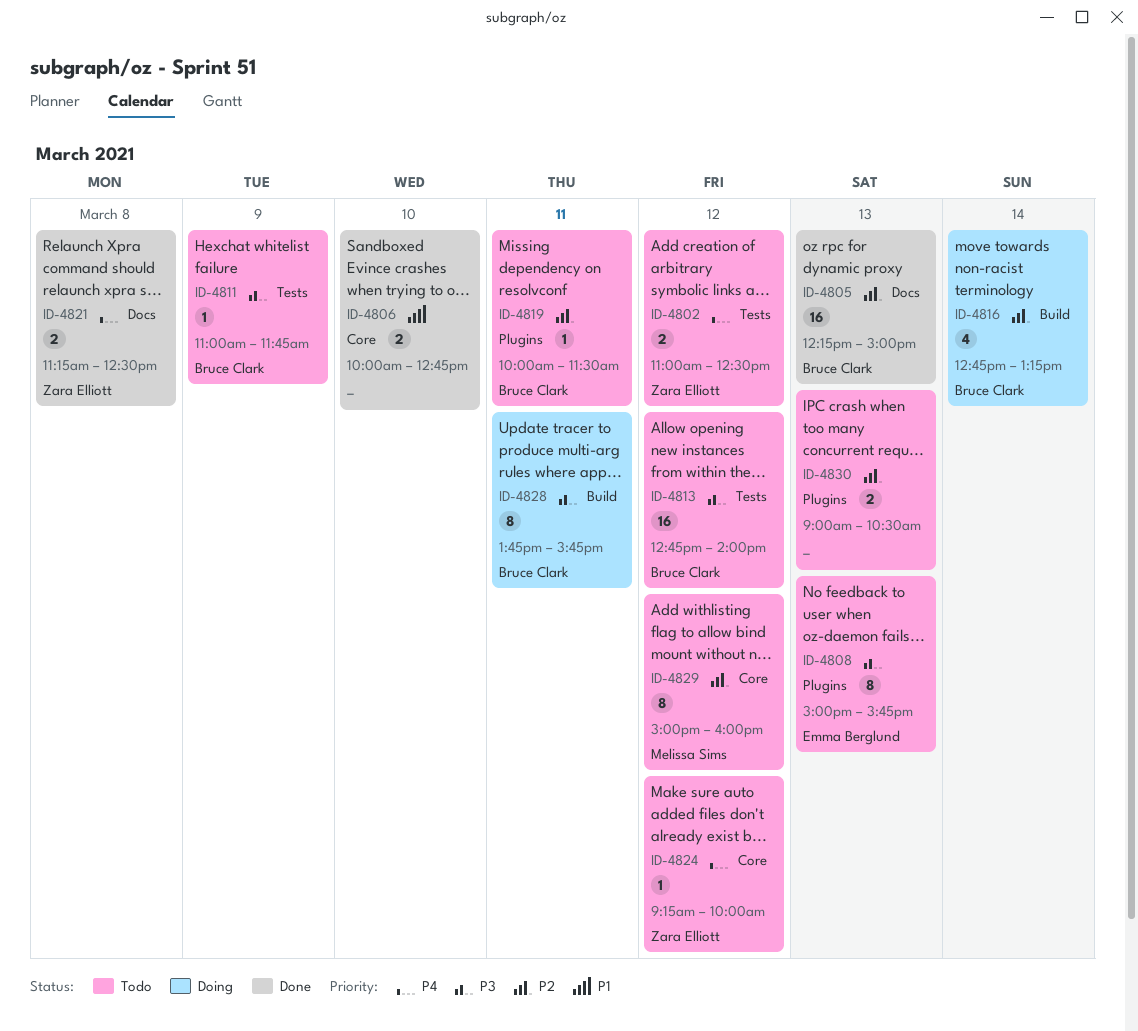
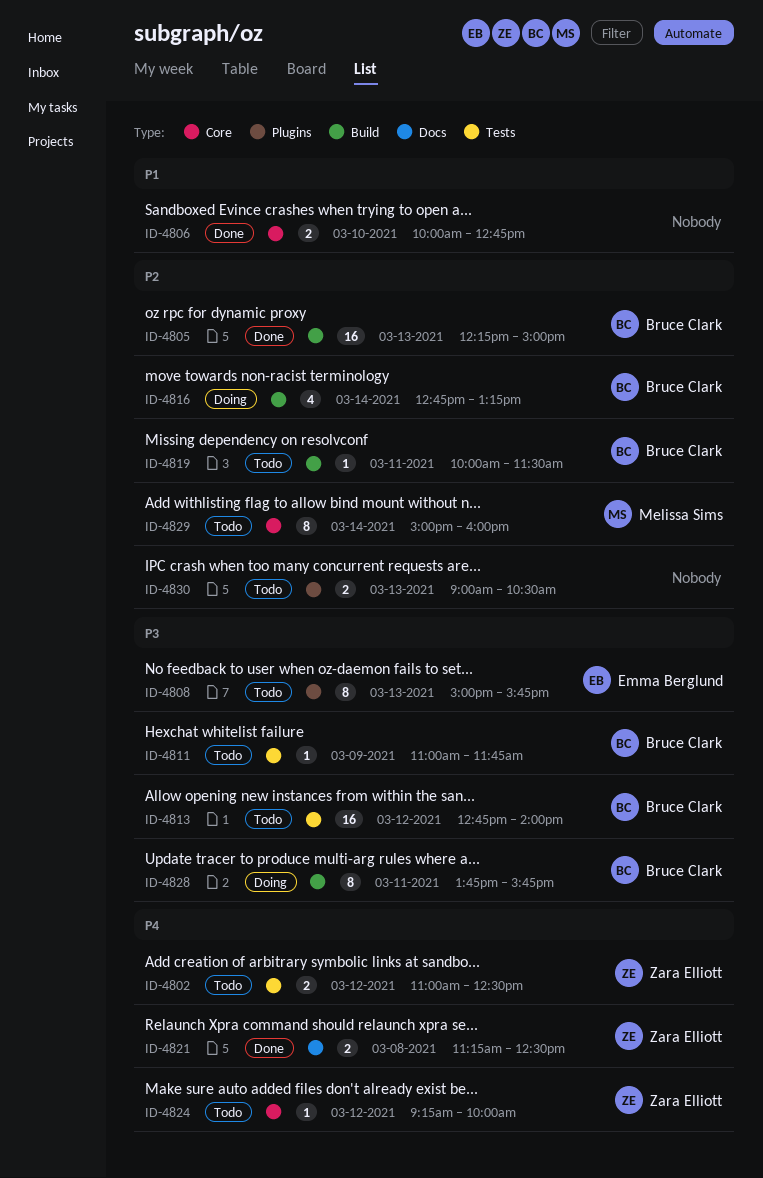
ID-4805, label: Docs -> Build
ID-4819, label: Plugins -> Build
ID-4829, day: Mar 12 -> Mar 14

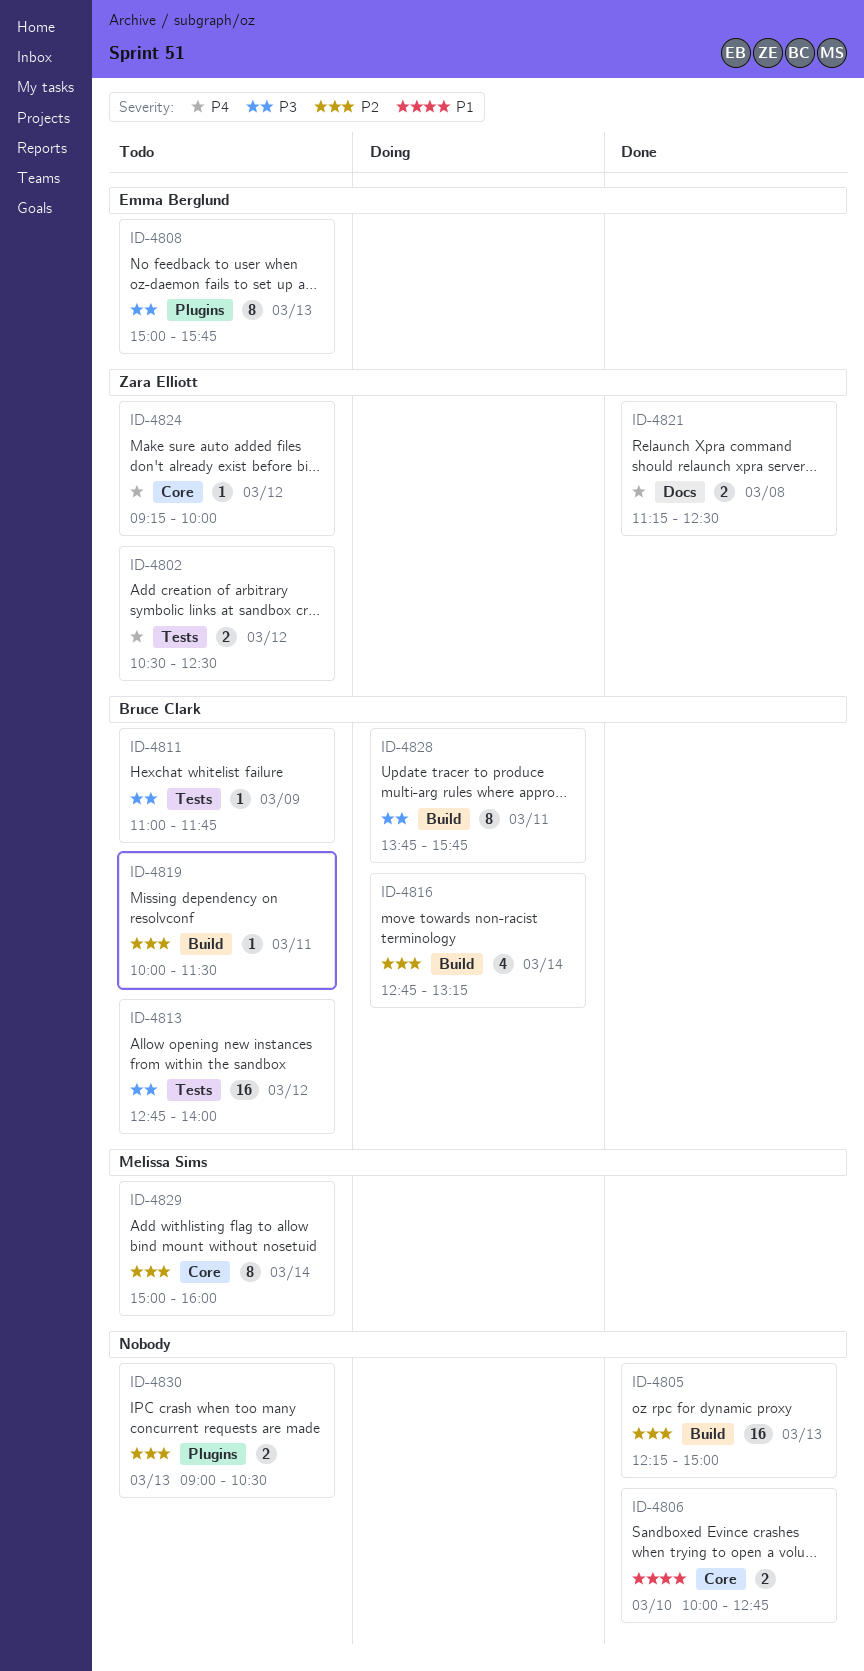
ID-4802, begins: 11:00 -> 10:30
ID-4805, owner: Bruce Clark -> none

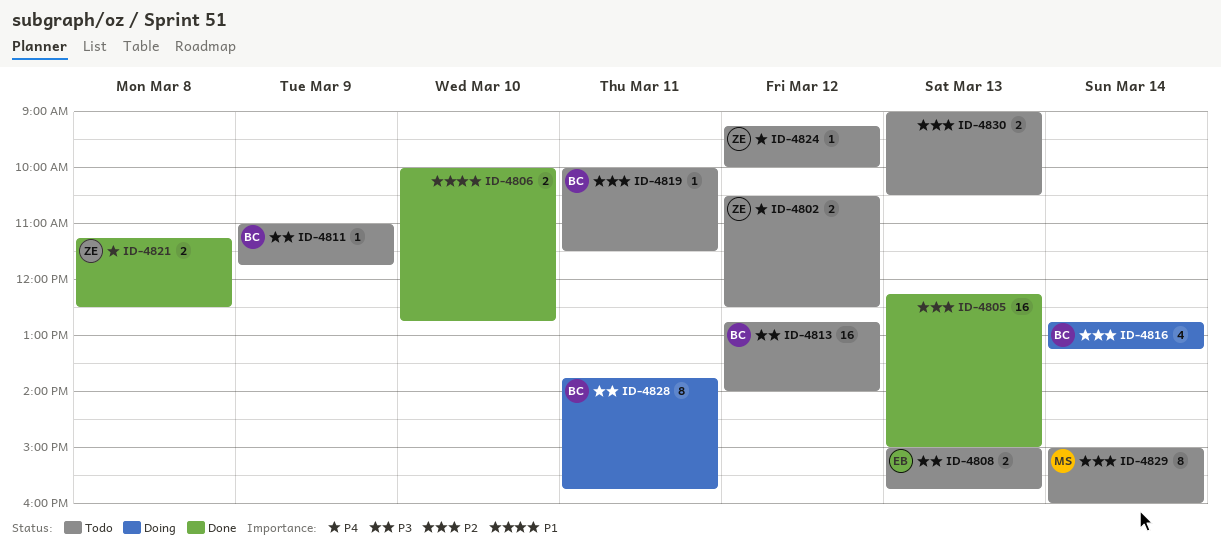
ID-4808, estimate: 8 -> 2

